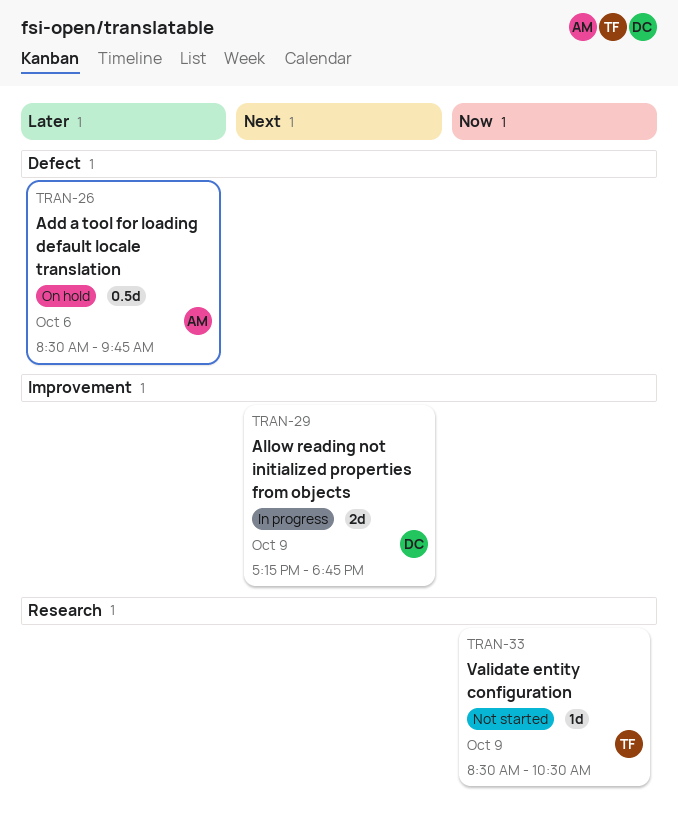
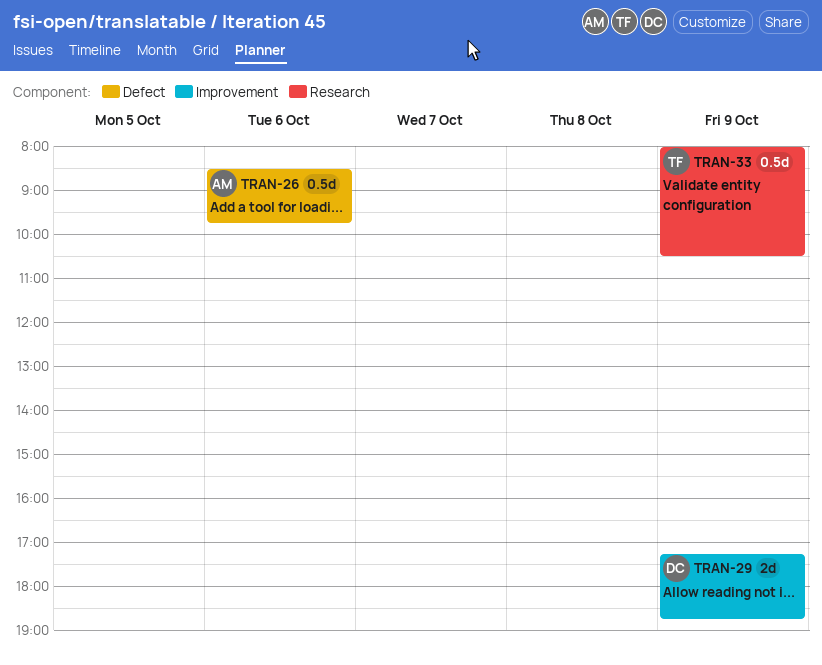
TRAN-33, estimate: 1d -> 0.5d
TRAN-33, begins: 08:30 -> 08:00

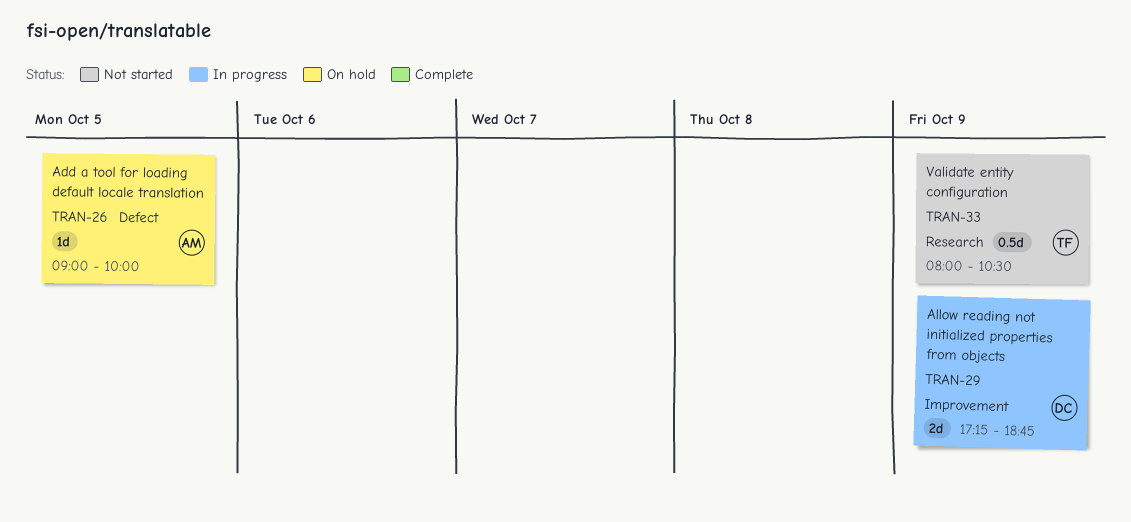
TRAN-26, estimate: 0.5d -> 1d
TRAN-26, day: Oct 6 -> Oct 5
TRAN-26, begins: 08:30 -> 09:00
TRAN-26, ends: 09:45 -> 10:00

